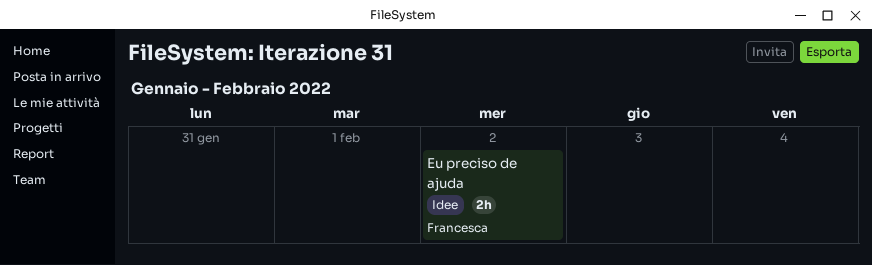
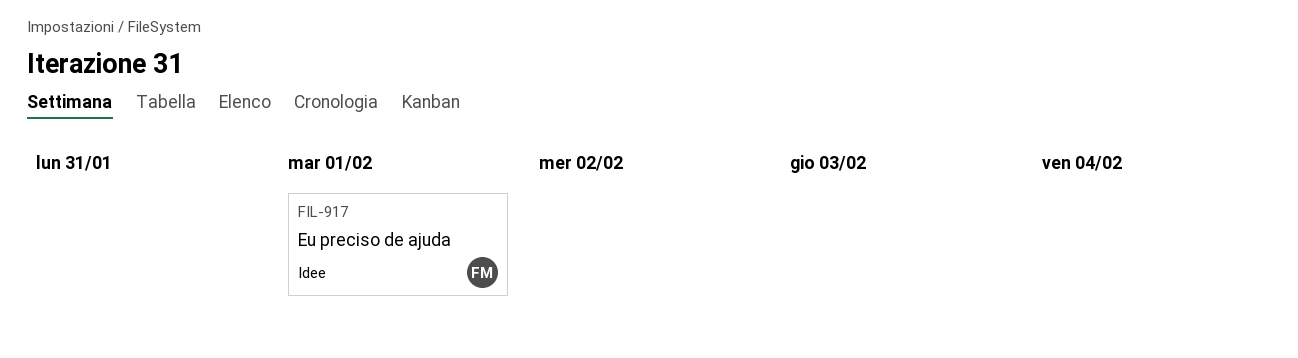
Eu preciso de ajuda, due: Feb 2 -> Feb 1

